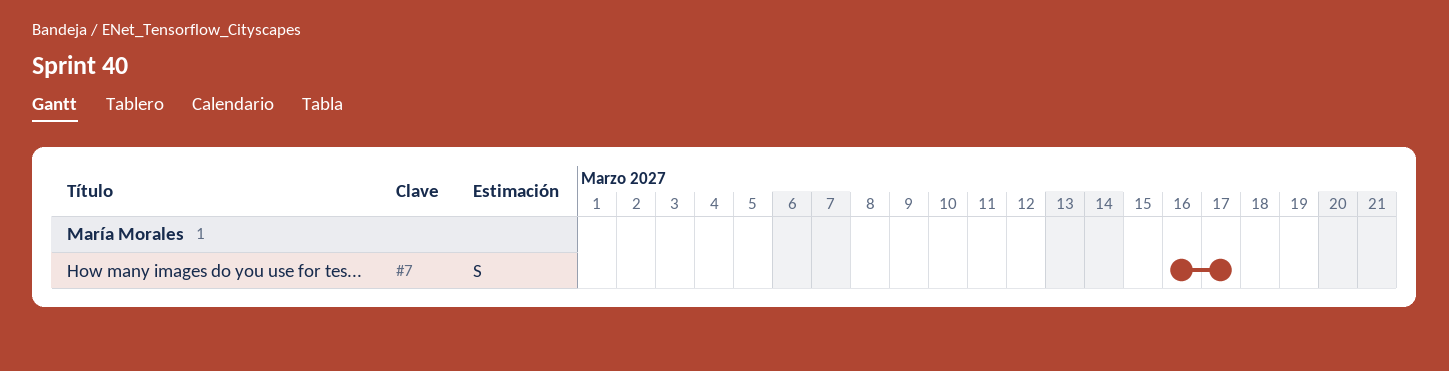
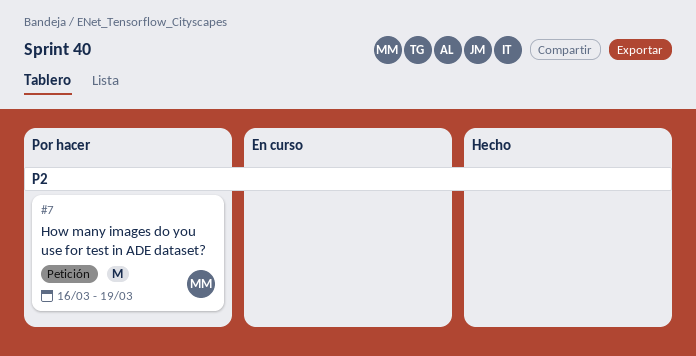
#7, estimate: S -> M
#7, due: Mar 17 -> Mar 19

